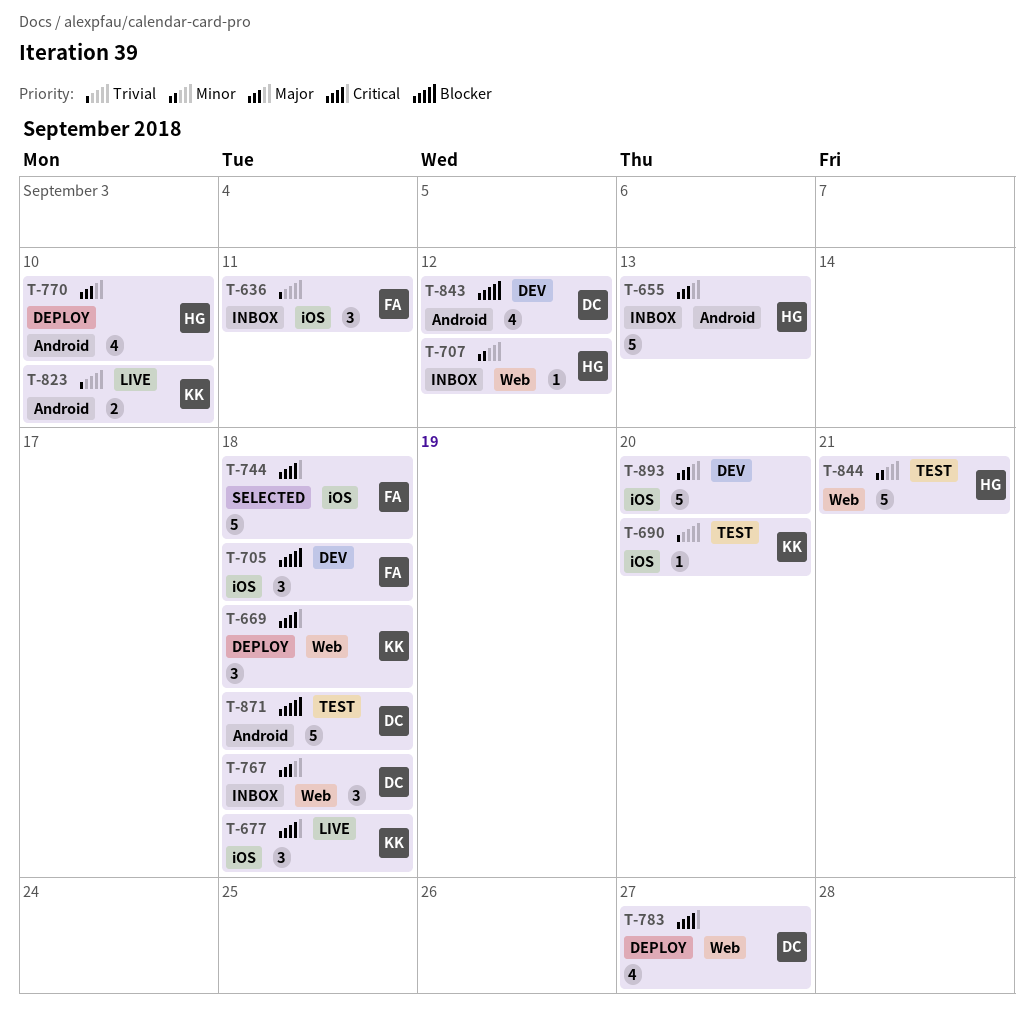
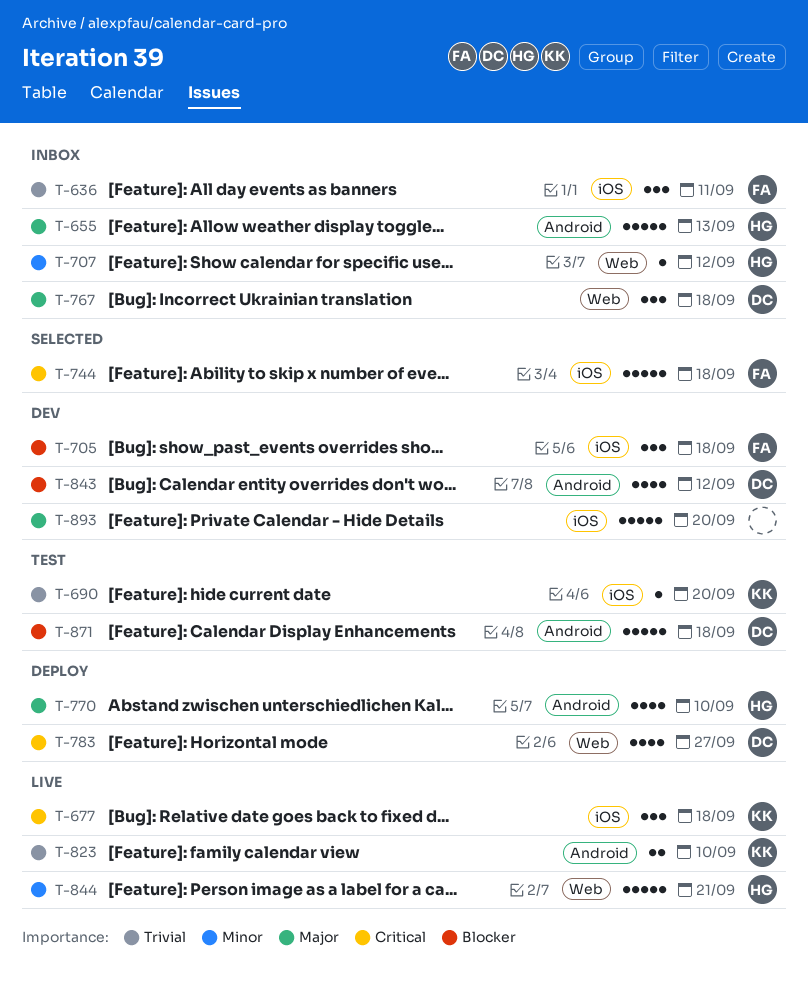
T-669: present -> none
T-844, status: Test -> Live

